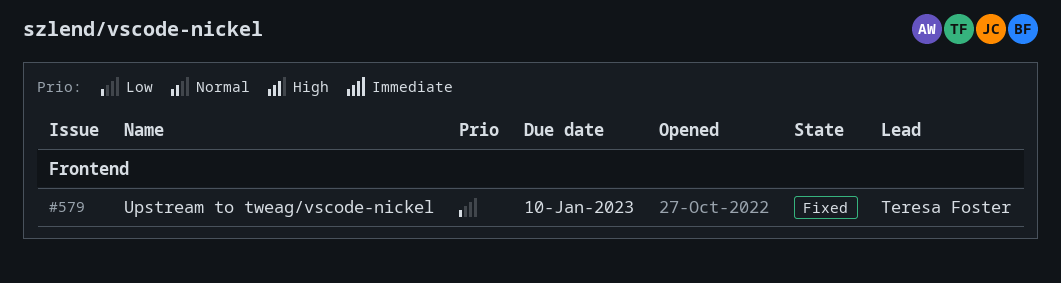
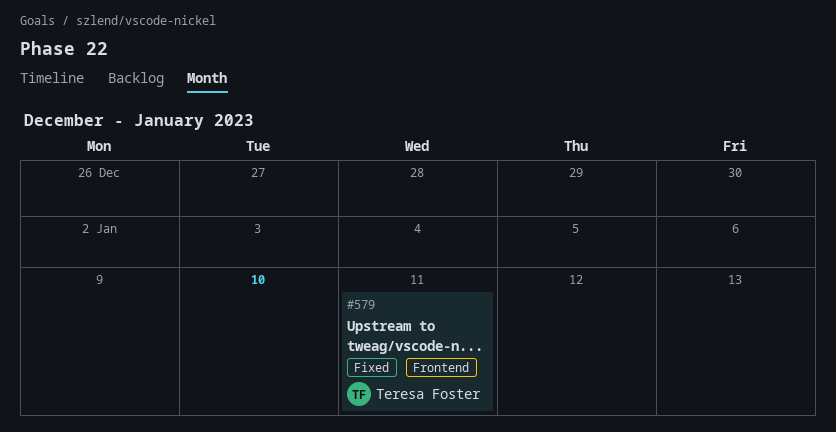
#579, due: Jan 10 -> Jan 11

